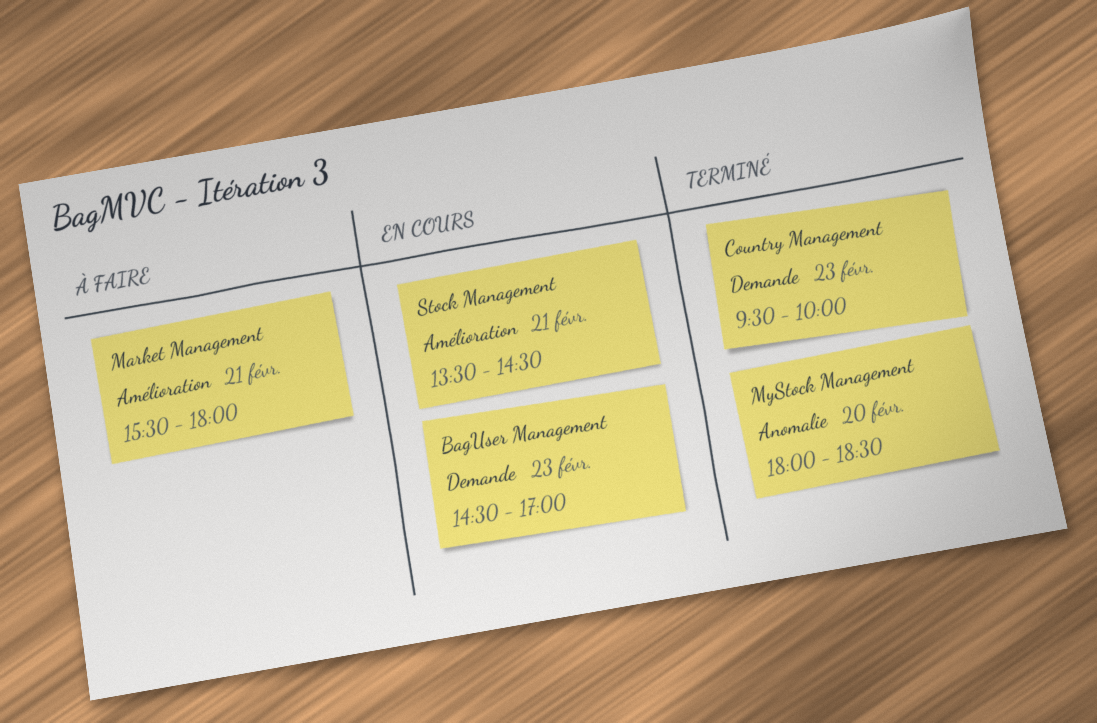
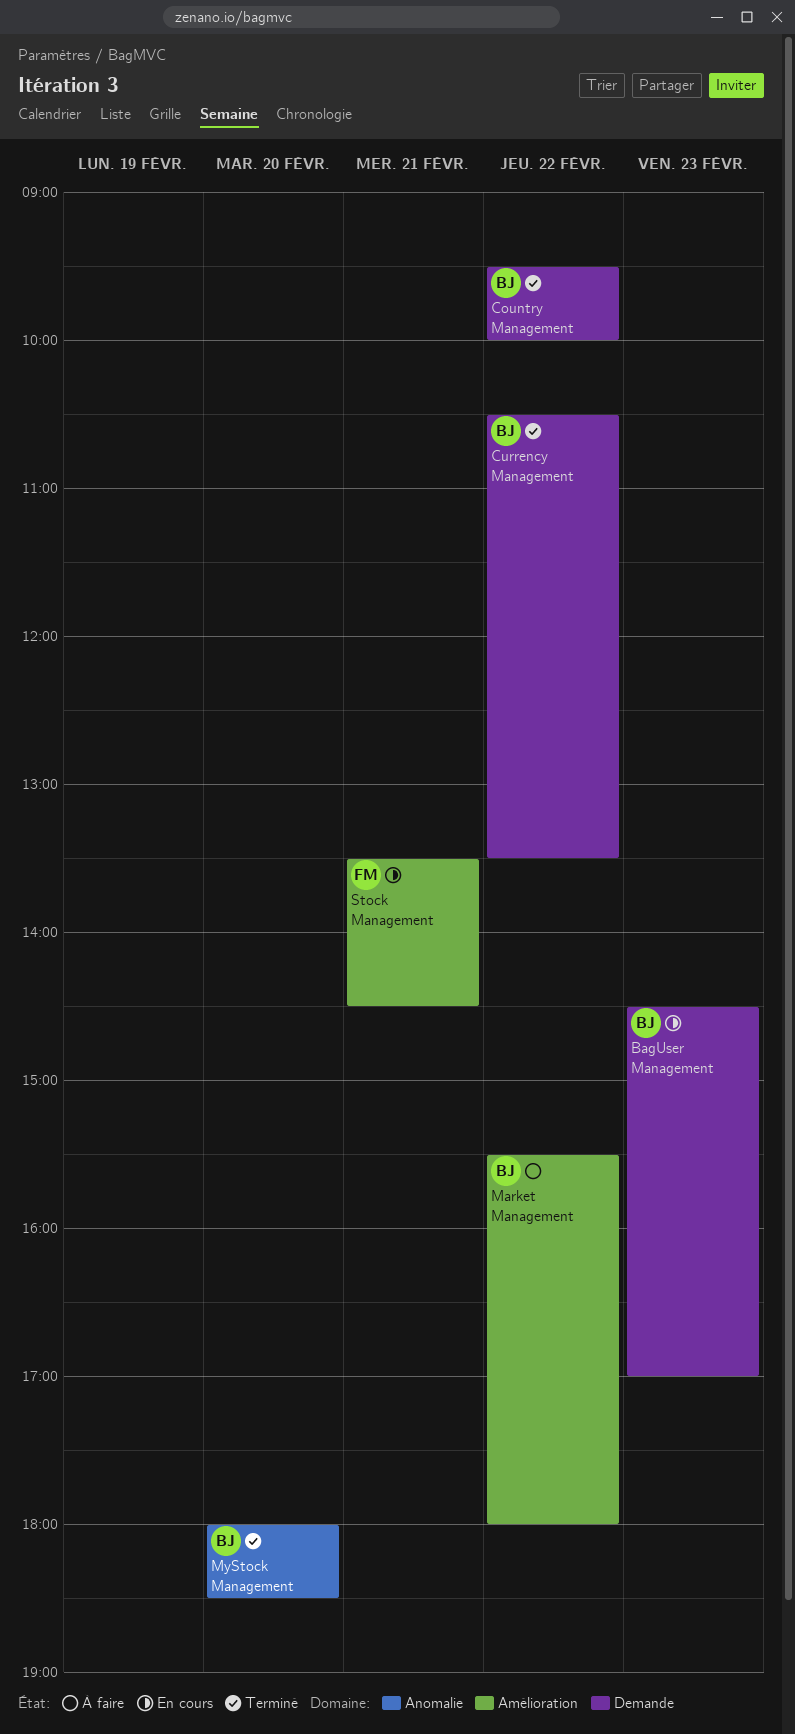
Country Management, day: Feb 23 -> Feb 22
Currency Management: none -> present
Market Management, day: Feb 21 -> Feb 22

